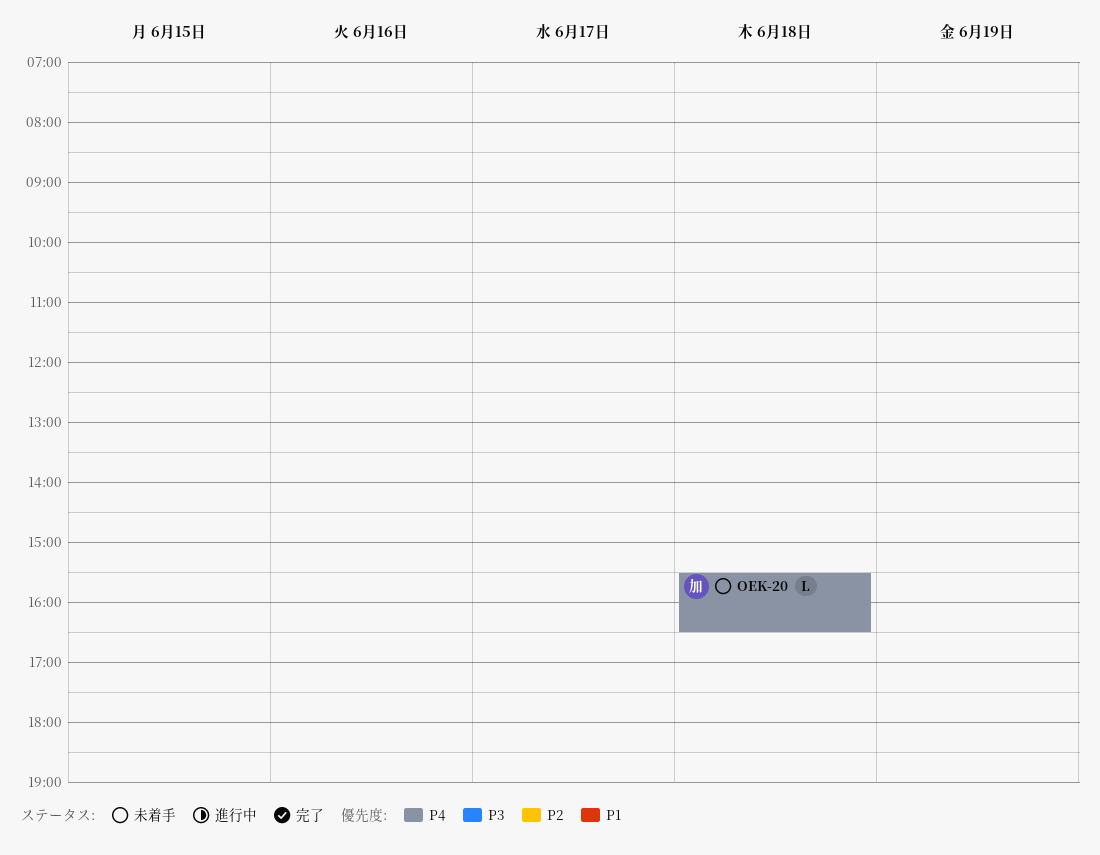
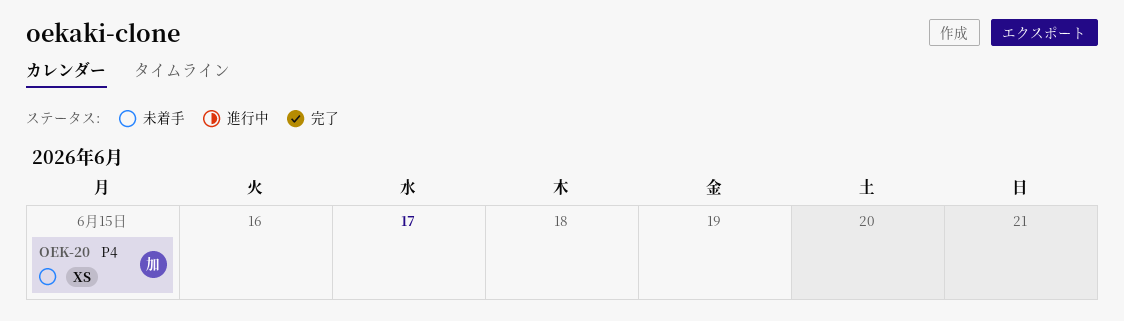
OEK-20, estimate: L -> XS
OEK-20, day: Jun 18 -> Jun 15

